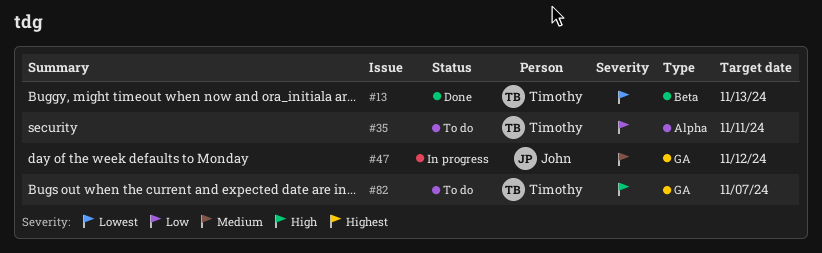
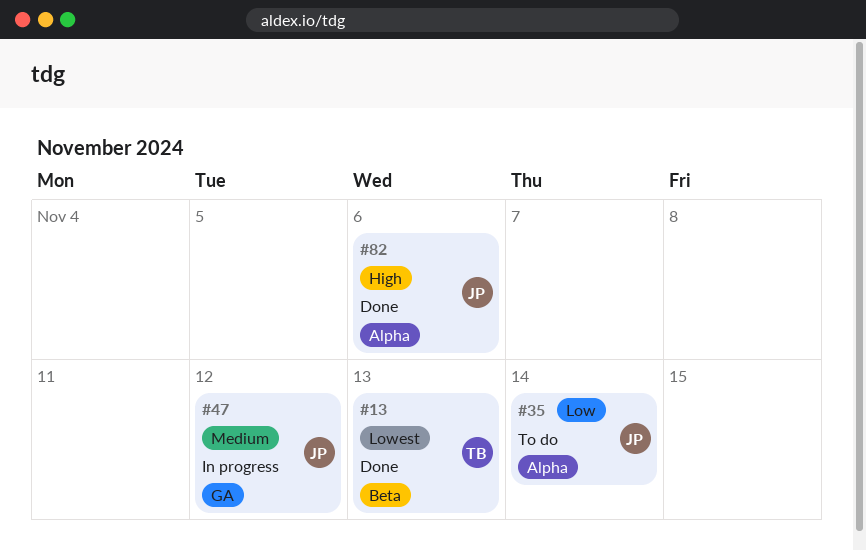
#35, owner: Timothy -> John
#35, due: Nov 11 -> Nov 14
#82, status: To do -> Done
#82, owner: Timothy -> John
#82, label: GA -> Alpha
#82, due: Nov 7 -> Nov 6

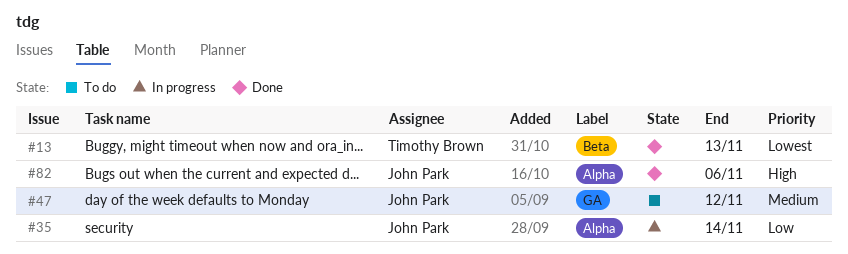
#35, status: To do -> In progress
#47, status: In progress -> To do

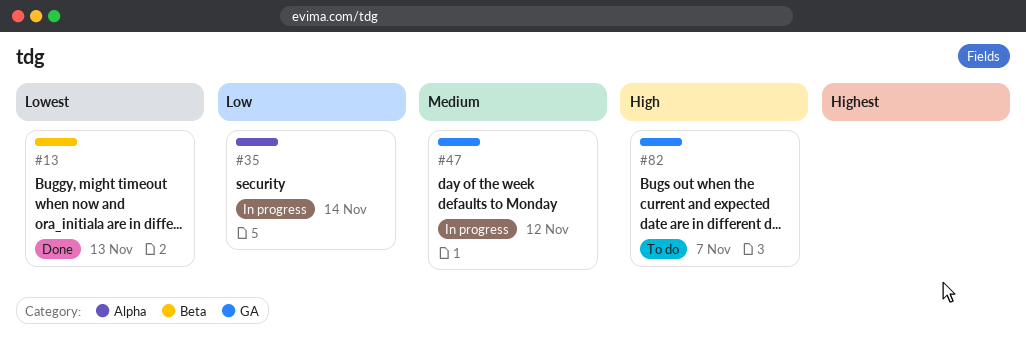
#47, status: To do -> In progress
#82, status: Done -> To do
#82, label: Alpha -> GA
#82, due: Nov 6 -> Nov 7

